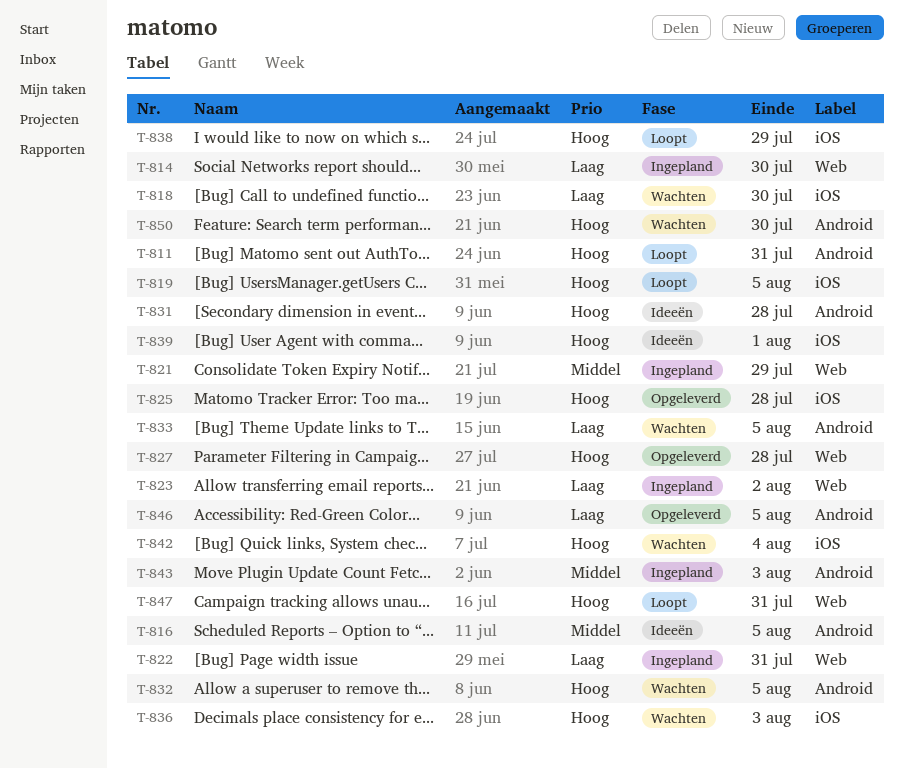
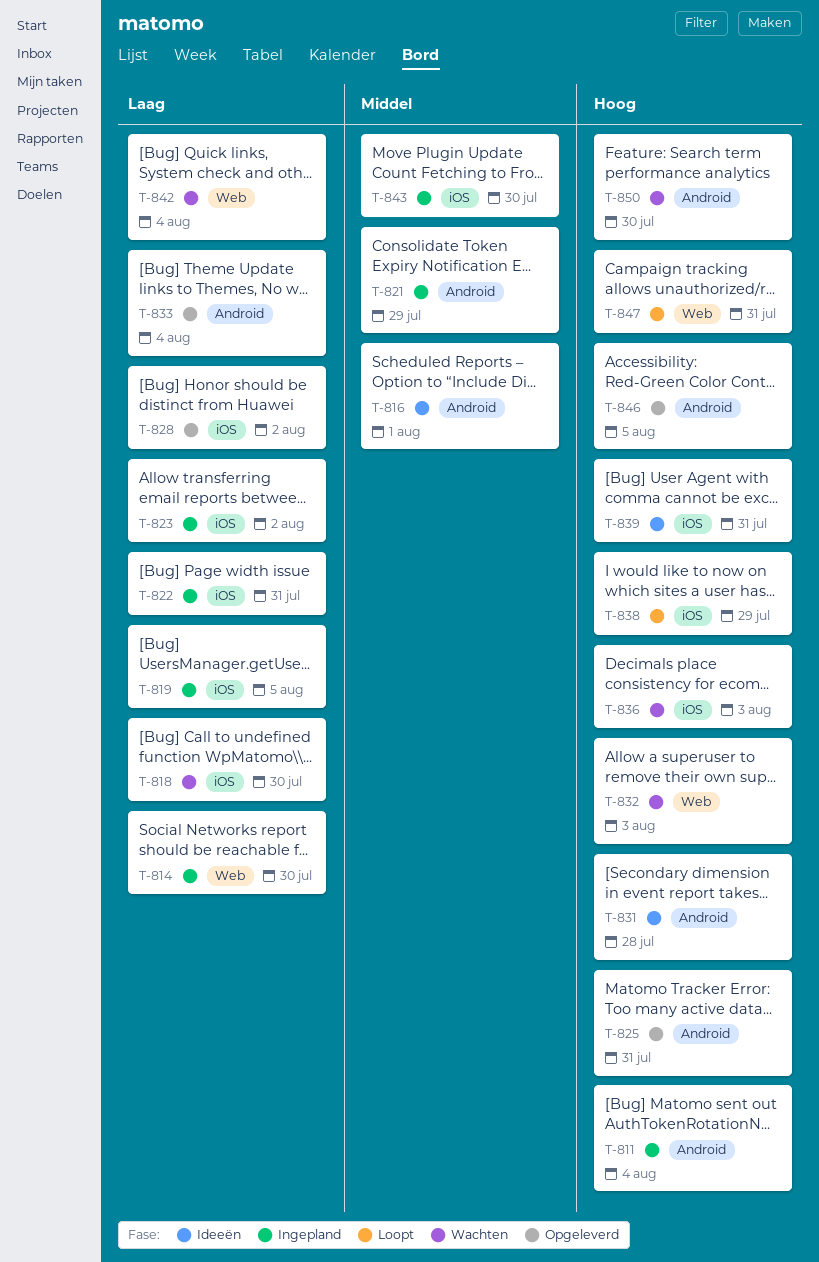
T-811, status: Loopt -> Ingepland
T-811, due: Jul 31 -> Aug 4
T-816, due: Aug 5 -> Aug 1
T-819, status: Loopt -> Ingepland
T-819, priority: Hoog -> Laag
T-821, label: Web -> Android
T-822, label: Web -> iOS
T-823, label: Web -> iOS
T-825, label: iOS -> Android
T-825, due: Jul 28 -> Jul 31
T-827: present -> none
T-828: none -> present
T-832, label: Android -> Web
T-832, due: Aug 5 -> Aug 3
T-833, status: Wachten -> Opgeleverd
T-833, due: Aug 5 -> Aug 4
T-839, due: Aug 1 -> Jul 31
T-842, priority: Hoog -> Laag
T-842, label: iOS -> Web
T-843, label: Android -> iOS
T-843, due: Aug 3 -> Jul 30
T-846, priority: Laag -> Hoog

